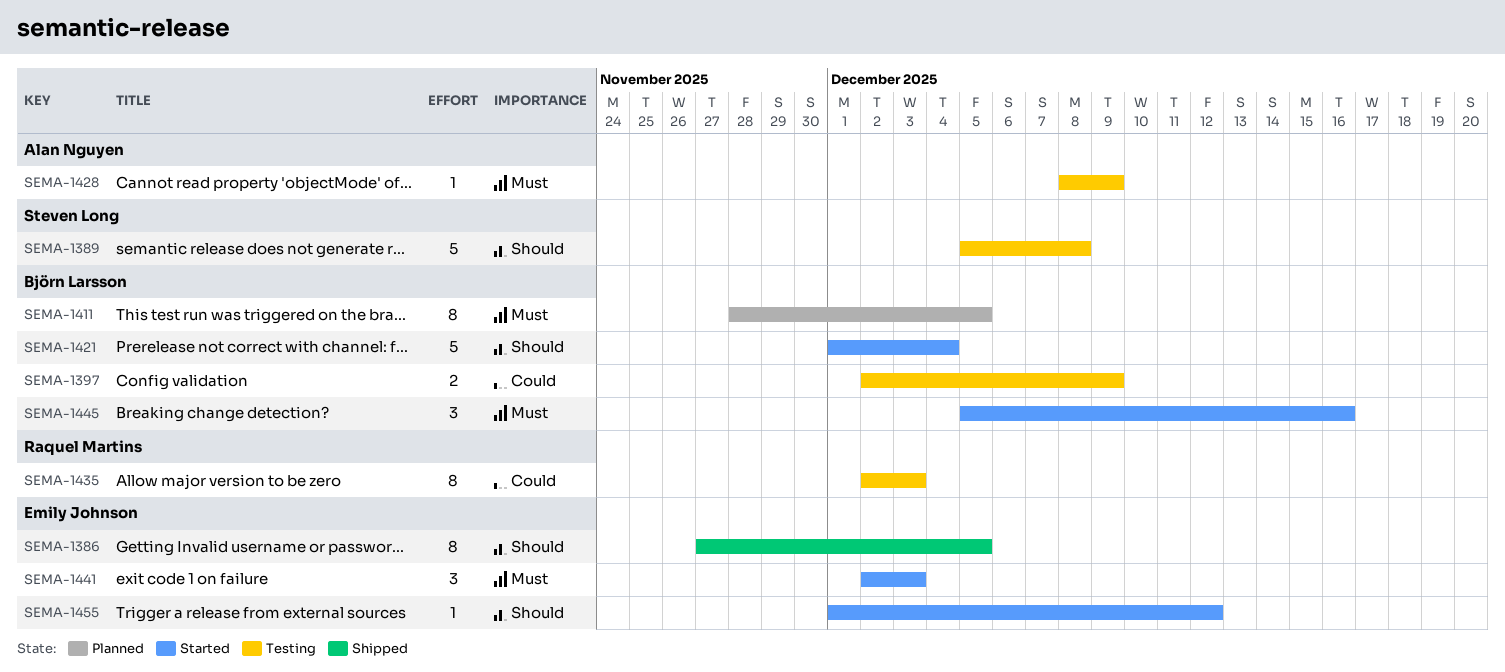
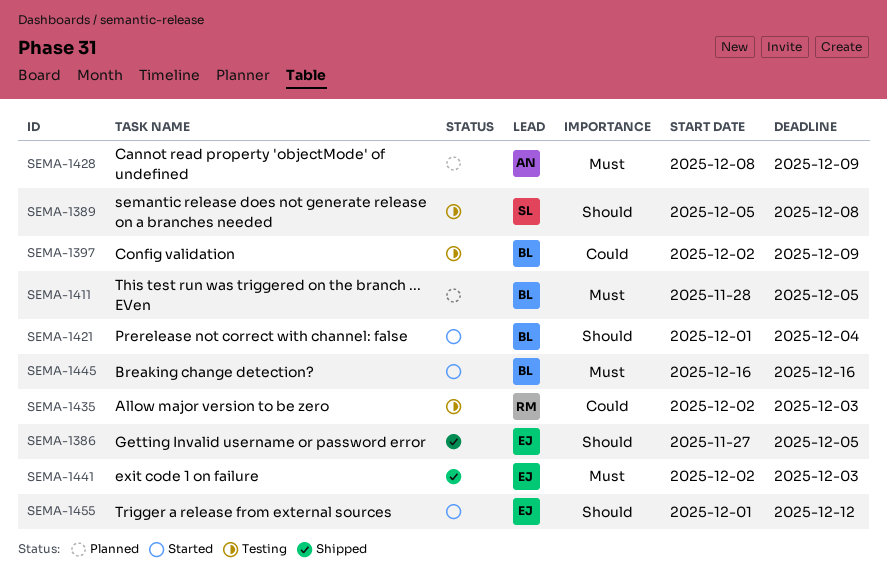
SEMA-1428, status: Testing -> Planned
SEMA-1441, status: Started -> Shipped
SEMA-1445, start: Dec 5 -> Dec 16

